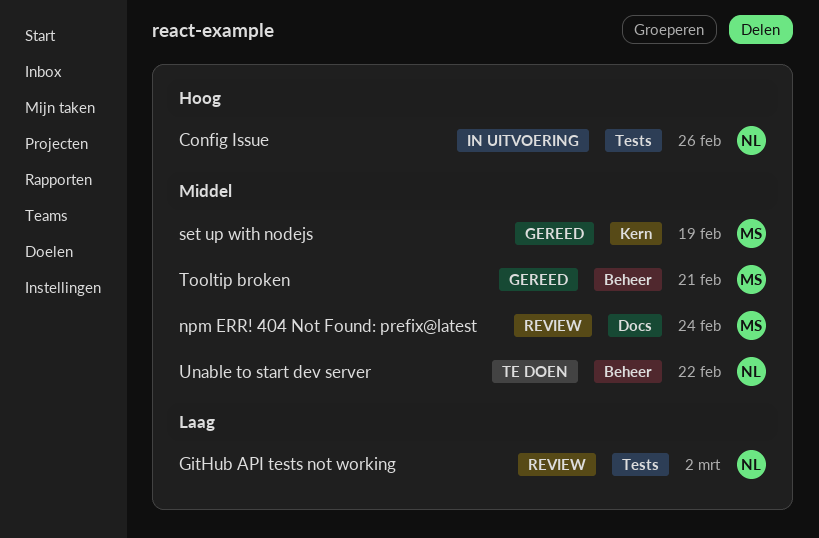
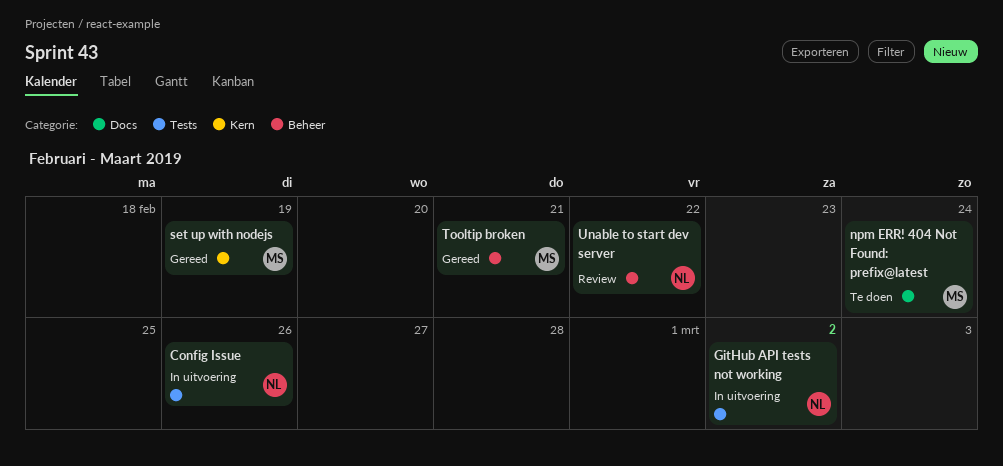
GitHub API tests not working, status: Review -> In uitvoering
npm ERR! 404 Not Found: prefix@latest, status: Review -> Te doen
Unable to start dev server, status: Te doen -> Review

